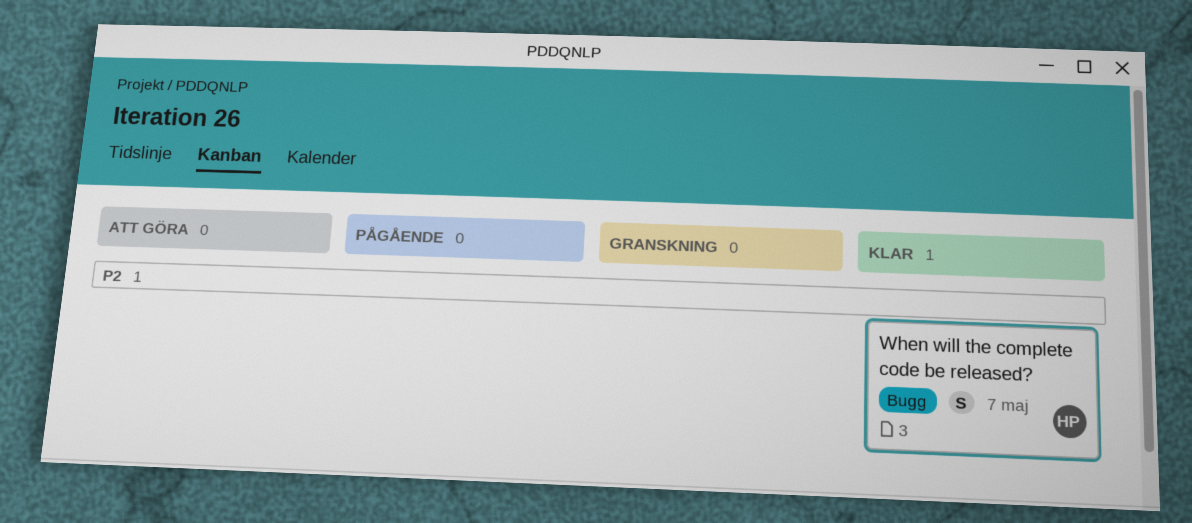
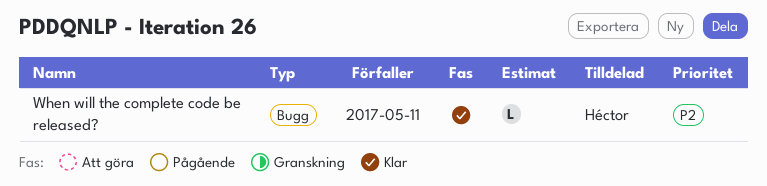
When will the complete code be released?, estimate: S -> L
When will the complete code be released?, due: May 7 -> May 11

